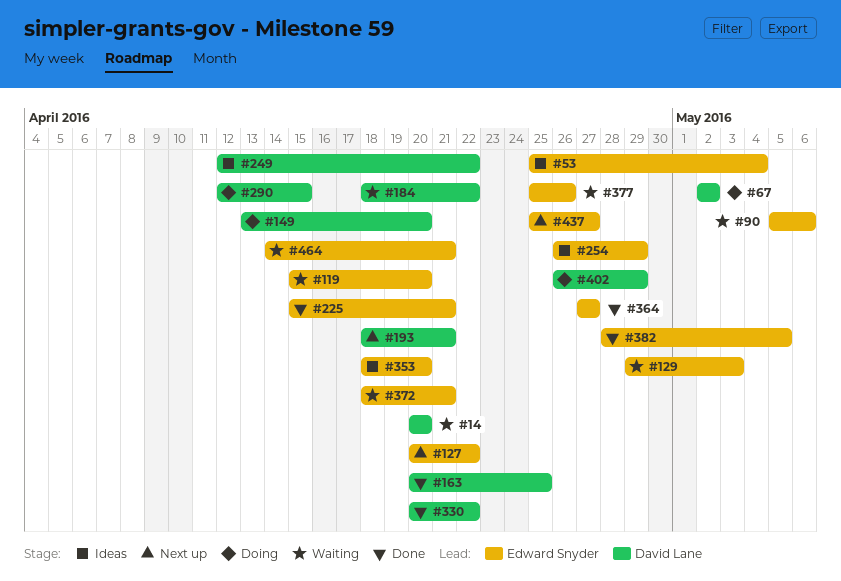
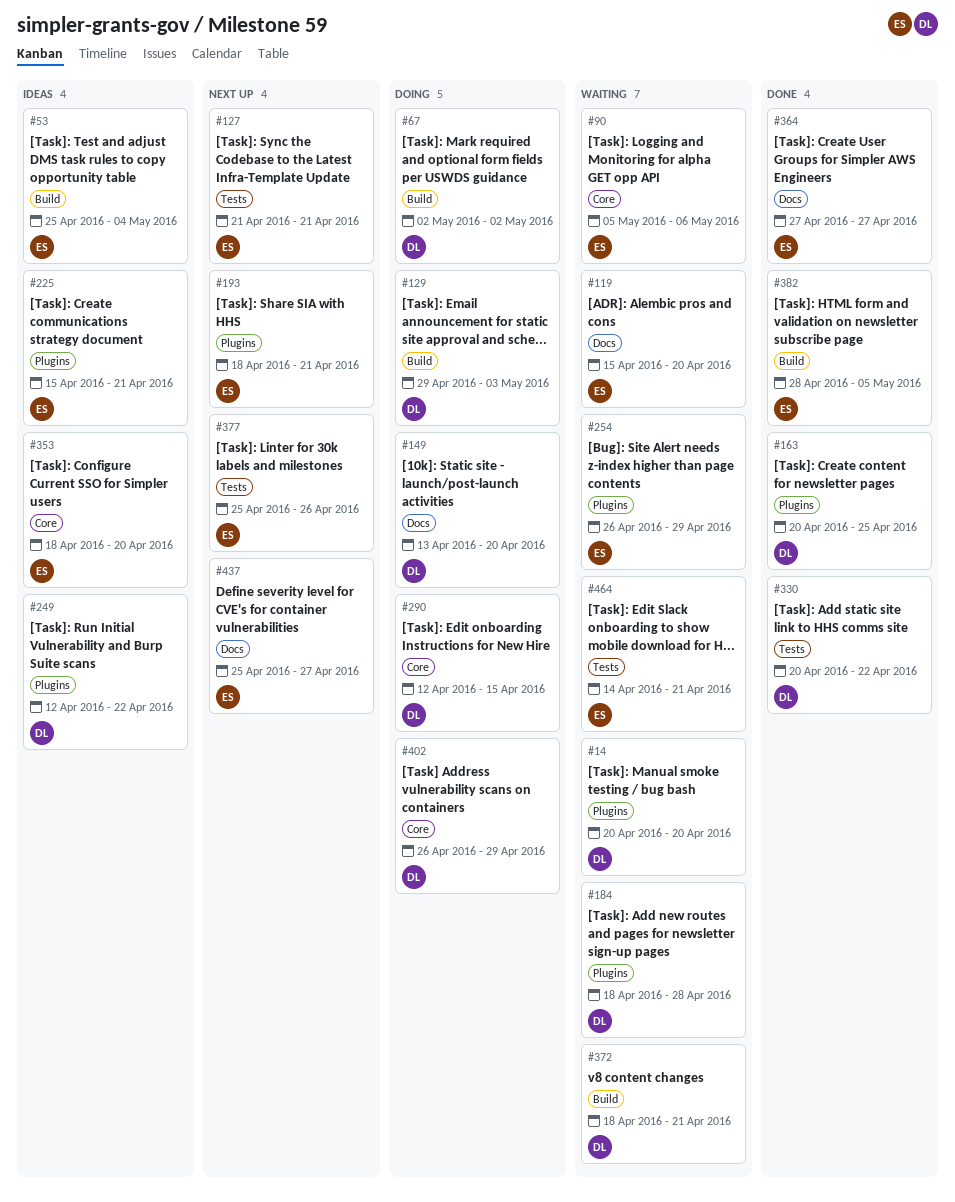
#127, start: Apr 20 -> Apr 21
#127, due: Apr 22 -> Apr 21
#129, status: Waiting -> Doing
#129, owner: Edward Snyder -> David Lane
#184, due: Apr 22 -> Apr 28
#193, owner: David Lane -> Edward Snyder
#225, status: Done -> Ideas
#254, status: Ideas -> Waiting
#372, owner: Edward Snyder -> David Lane
#377, status: Waiting -> Next up

